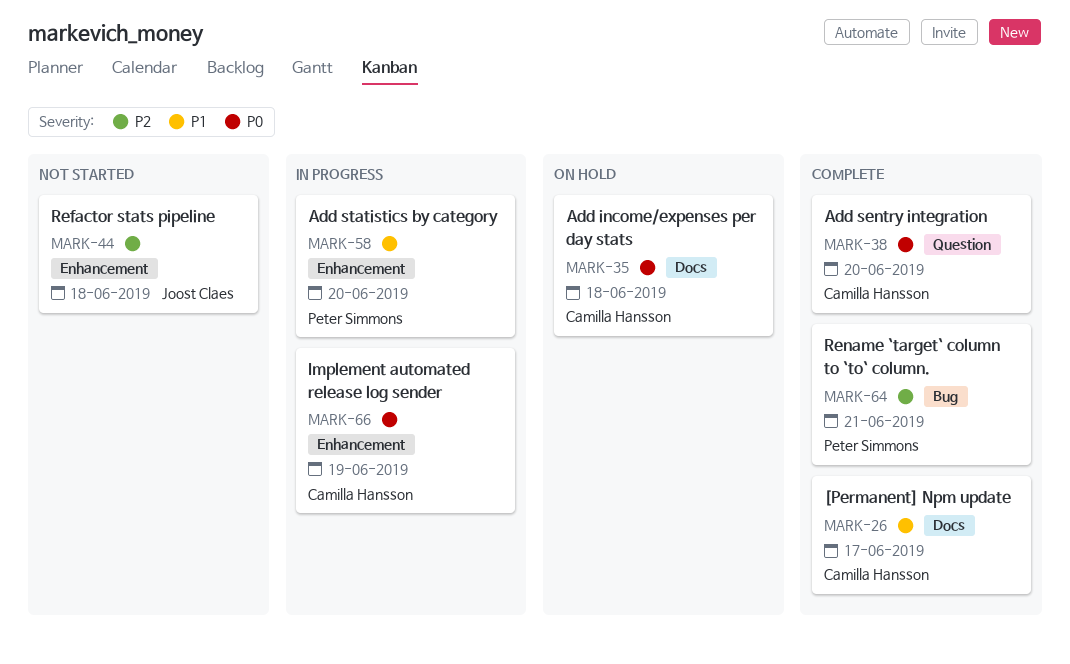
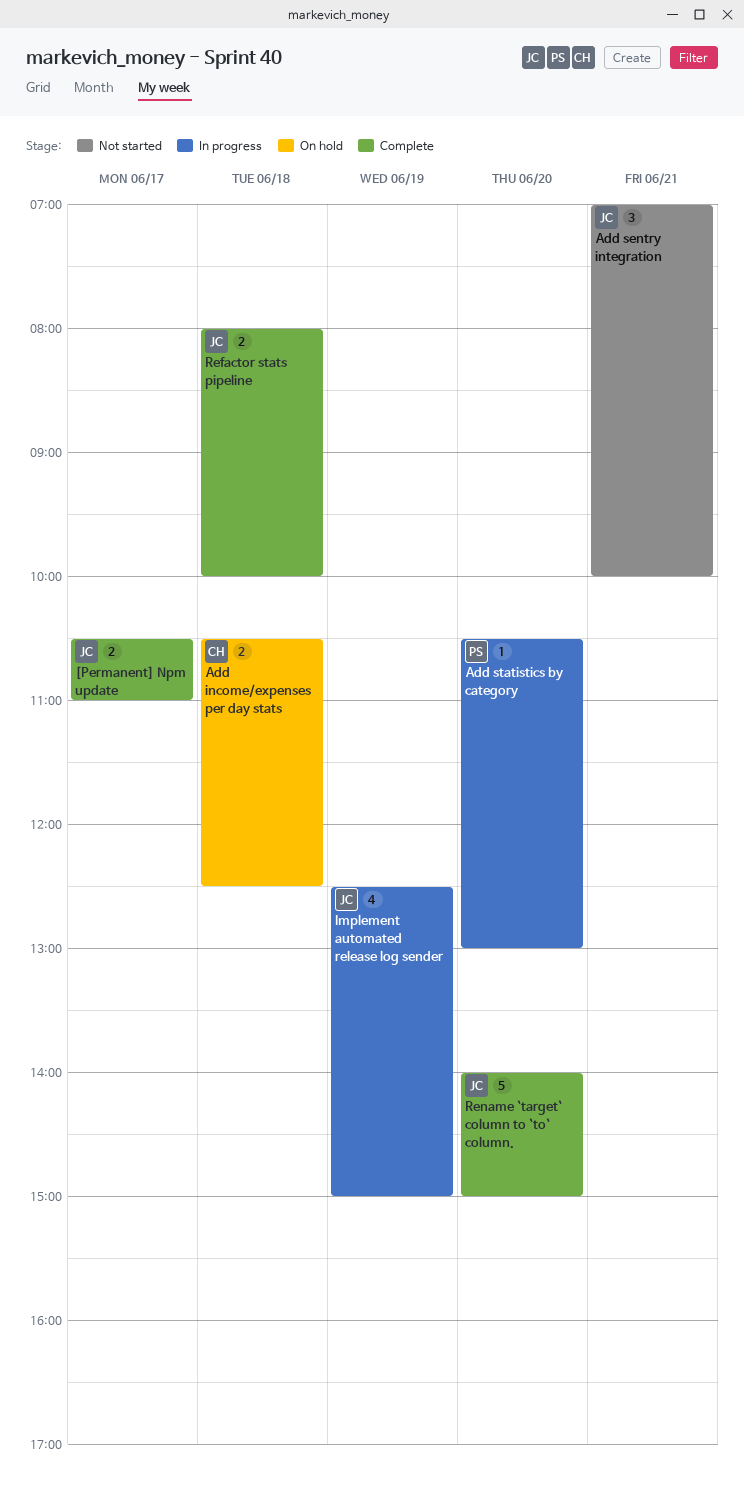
[Permanent] Npm update, owner: Camilla Hansson -> Joost Claes
Add sentry integration, status: Complete -> Not started
Add sentry integration, owner: Camilla Hansson -> Joost Claes
Add sentry integration, day: Jun 20 -> Jun 21
Implement automated release log sender, owner: Camilla Hansson -> Joost Claes
Refactor stats pipeline, status: Not started -> Complete
Rename `target` column to `to` column., owner: Peter Simmons -> Joost Claes
Rename `target` column to `to` column., day: Jun 21 -> Jun 20

